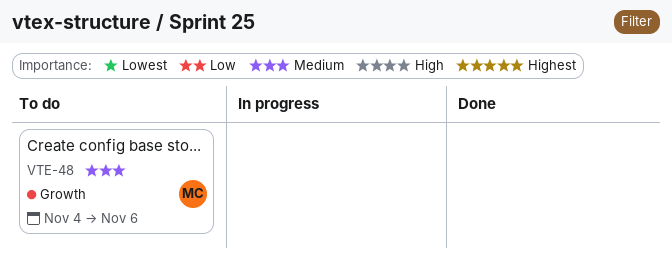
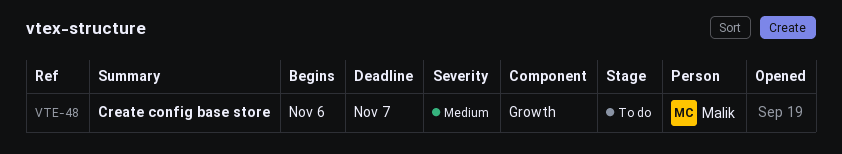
VTE-48, start: Nov 4 -> Nov 6
VTE-48, due: Nov 6 -> Nov 7

